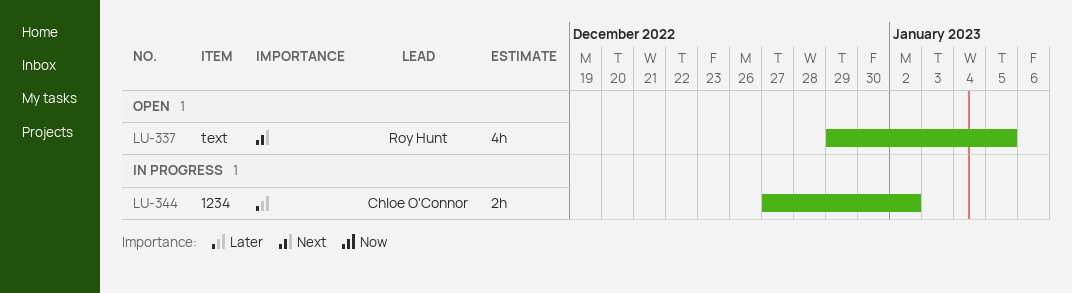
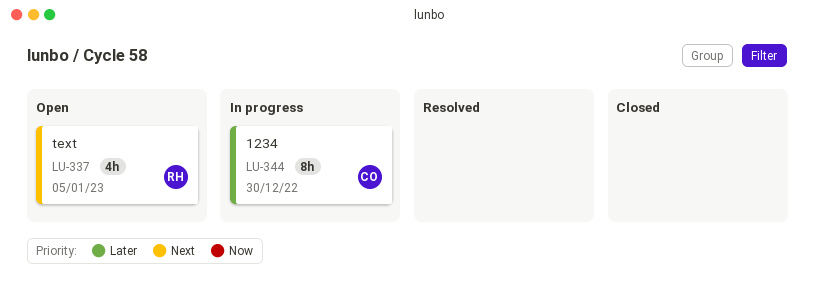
LU-344, estimate: 2h -> 8h
LU-344, due: Jan 2 -> Dec 30

